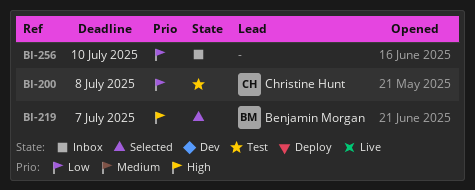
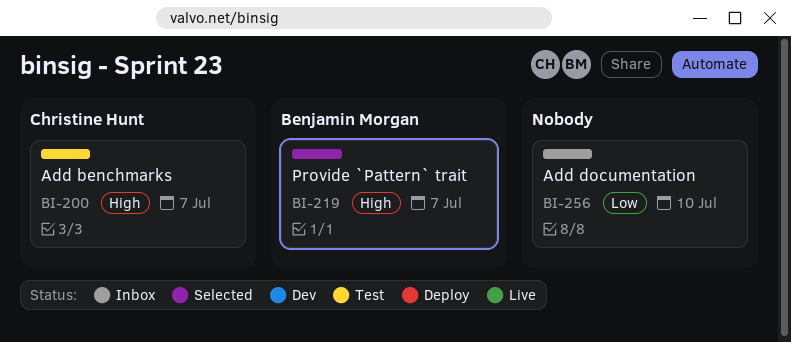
BI-200, priority: Low -> High
BI-200, due: Jul 8 -> Jul 7

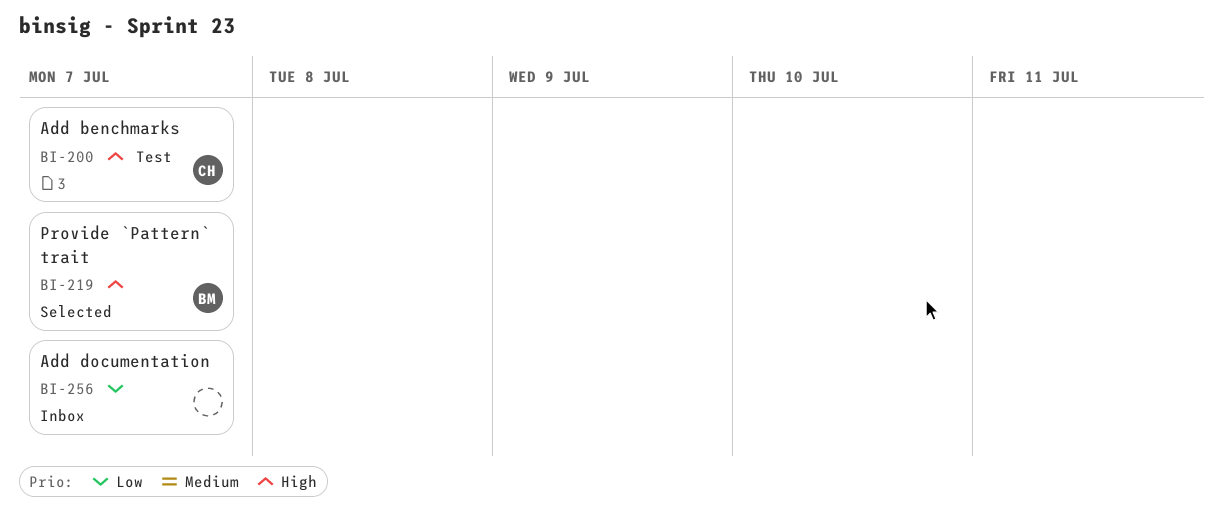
BI-256, due: Jul 10 -> Jul 7

